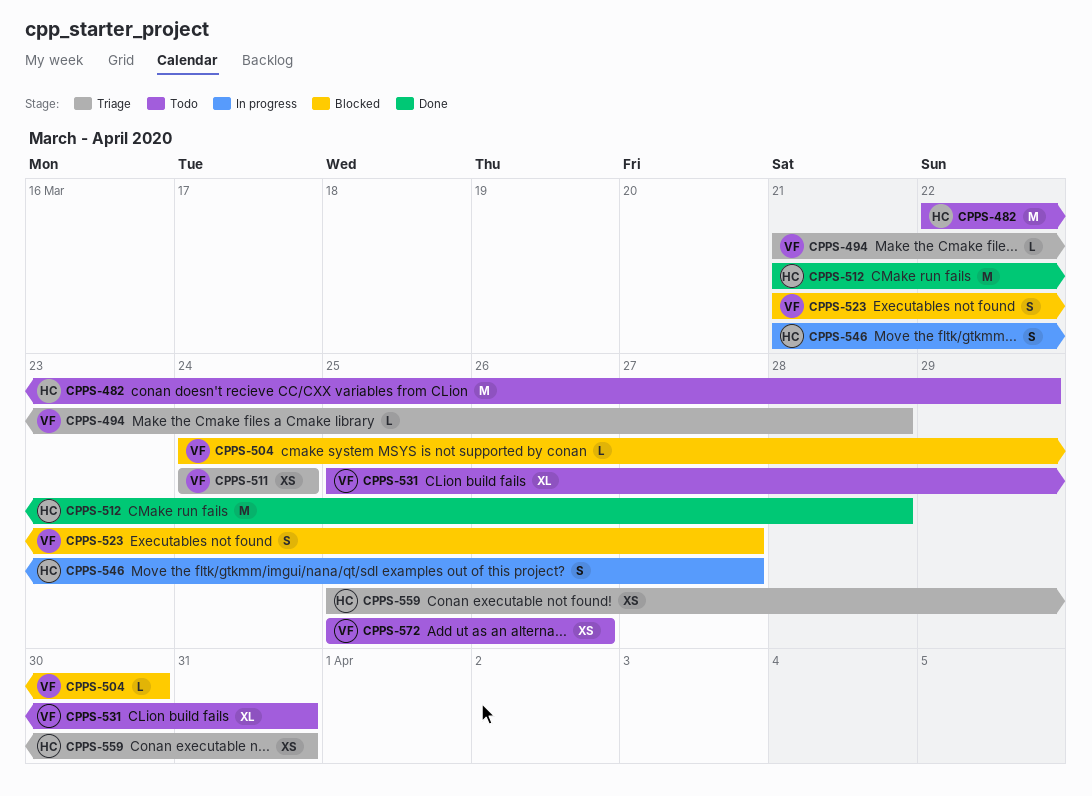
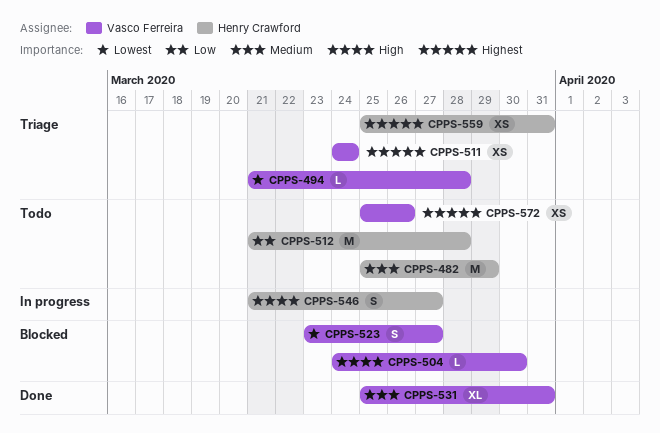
CPPS-482, start: Mar 22 -> Mar 25
CPPS-512, status: Done -> Todo
CPPS-523, start: Mar 21 -> Mar 23
CPPS-531, status: Todo -> Done

